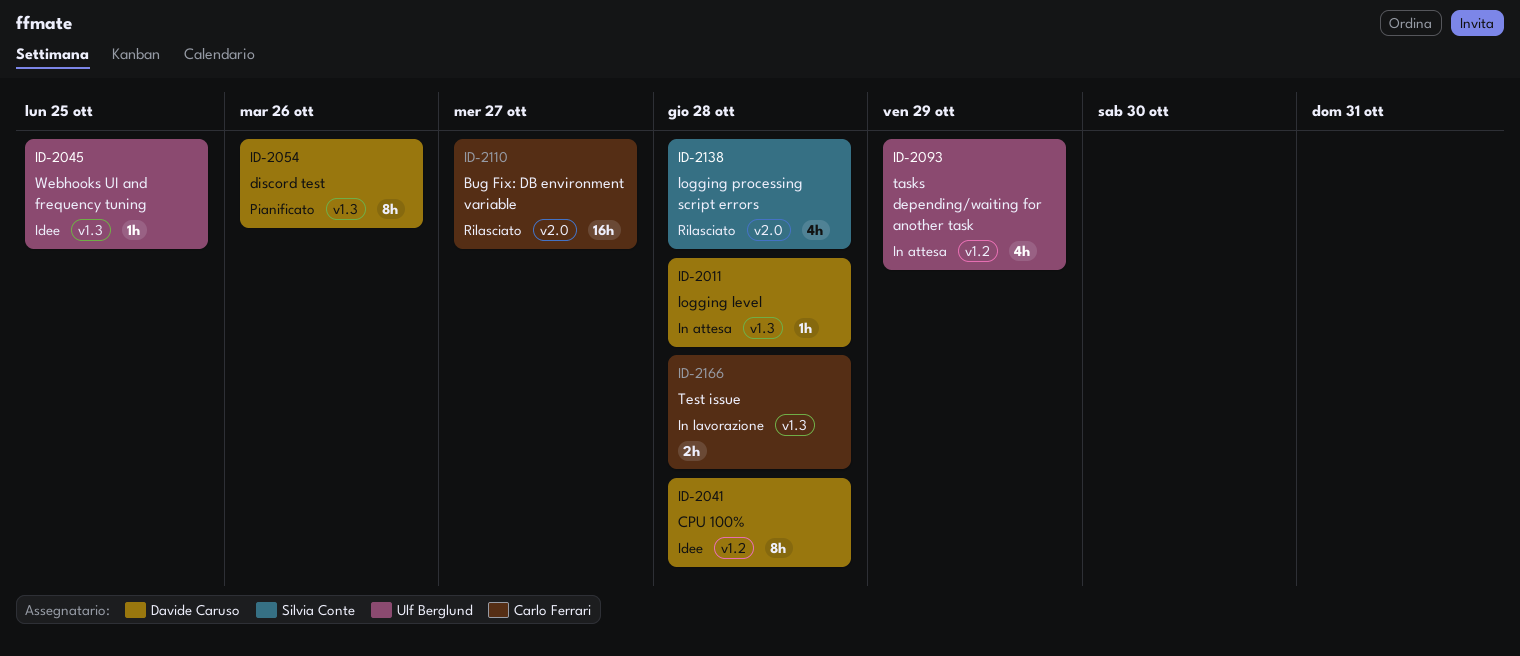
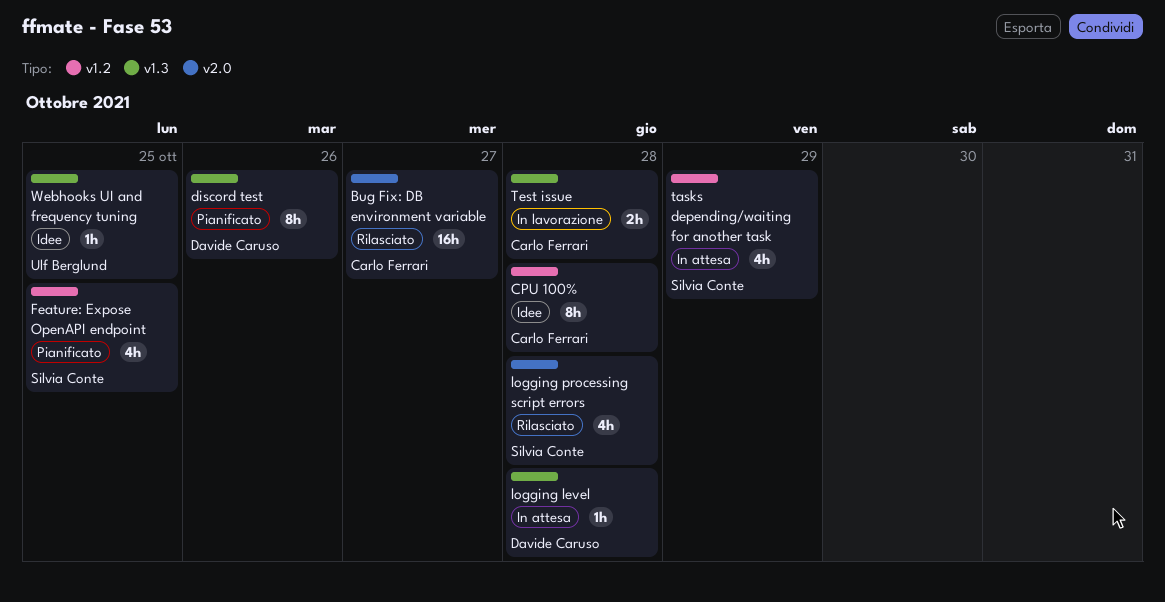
CPU 100%, owner: Davide Caruso -> Carlo Ferrari
Feature: Expose OpenAPI endpoint: none -> present
tasks depending/waiting for another task, owner: Ulf Berglund -> Silvia Conte

